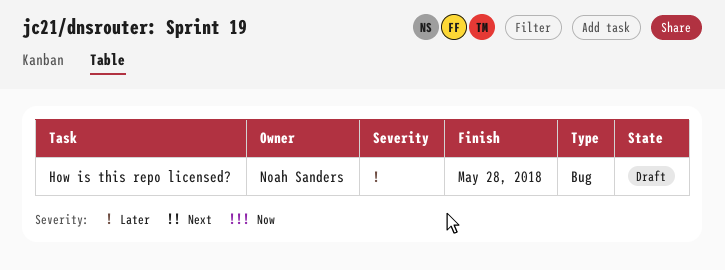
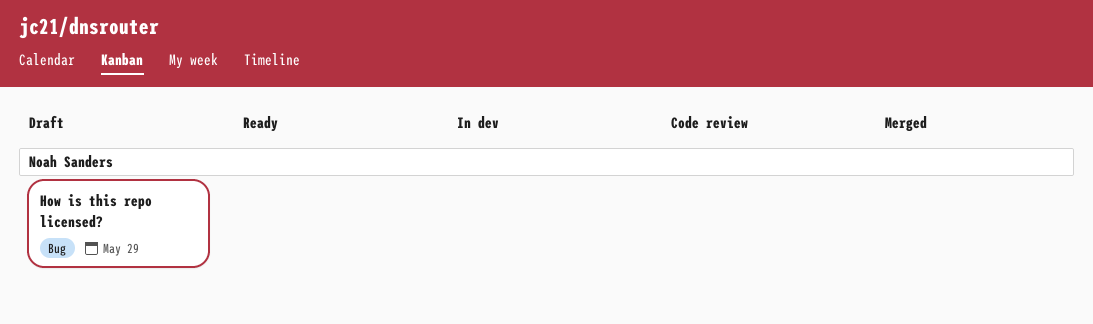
How is this repo licensed?, due: May 28 -> May 29

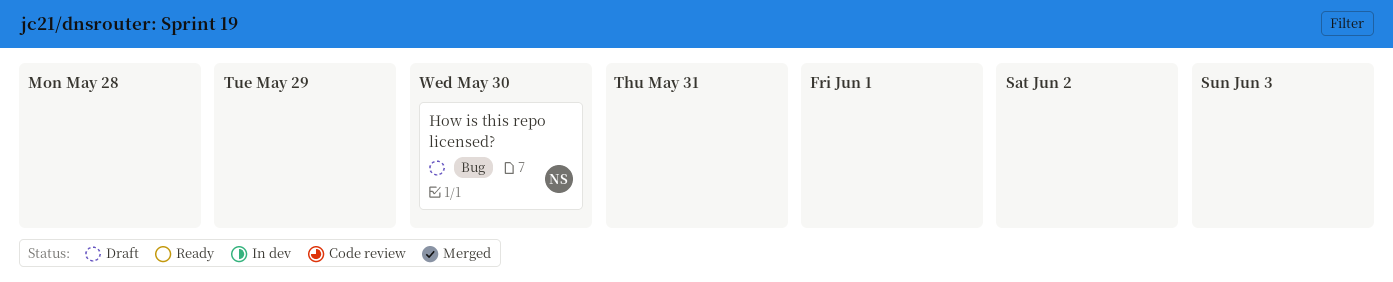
How is this repo licensed?, due: May 29 -> May 30

